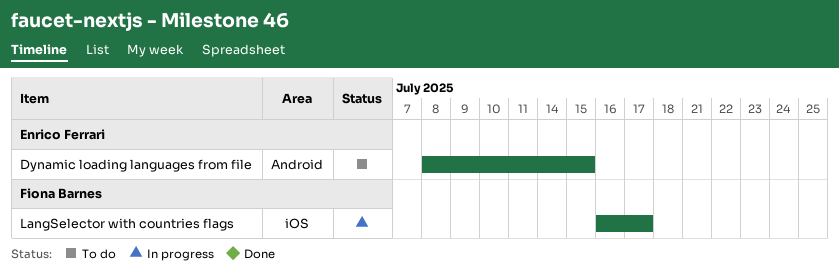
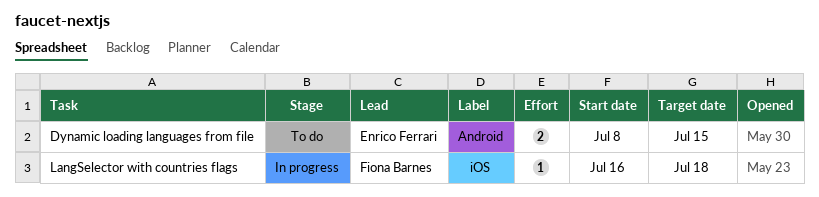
LangSelector with countries flags, due: Jul 17 -> Jul 18

